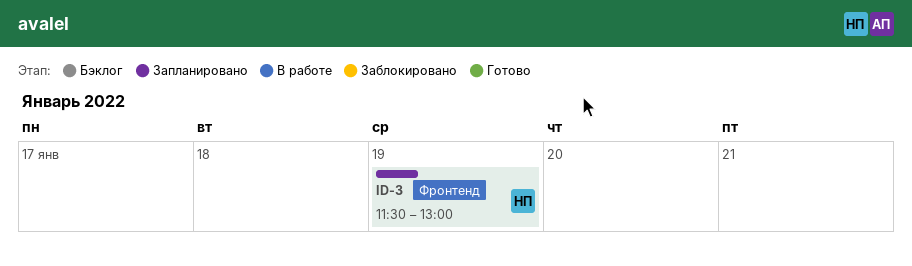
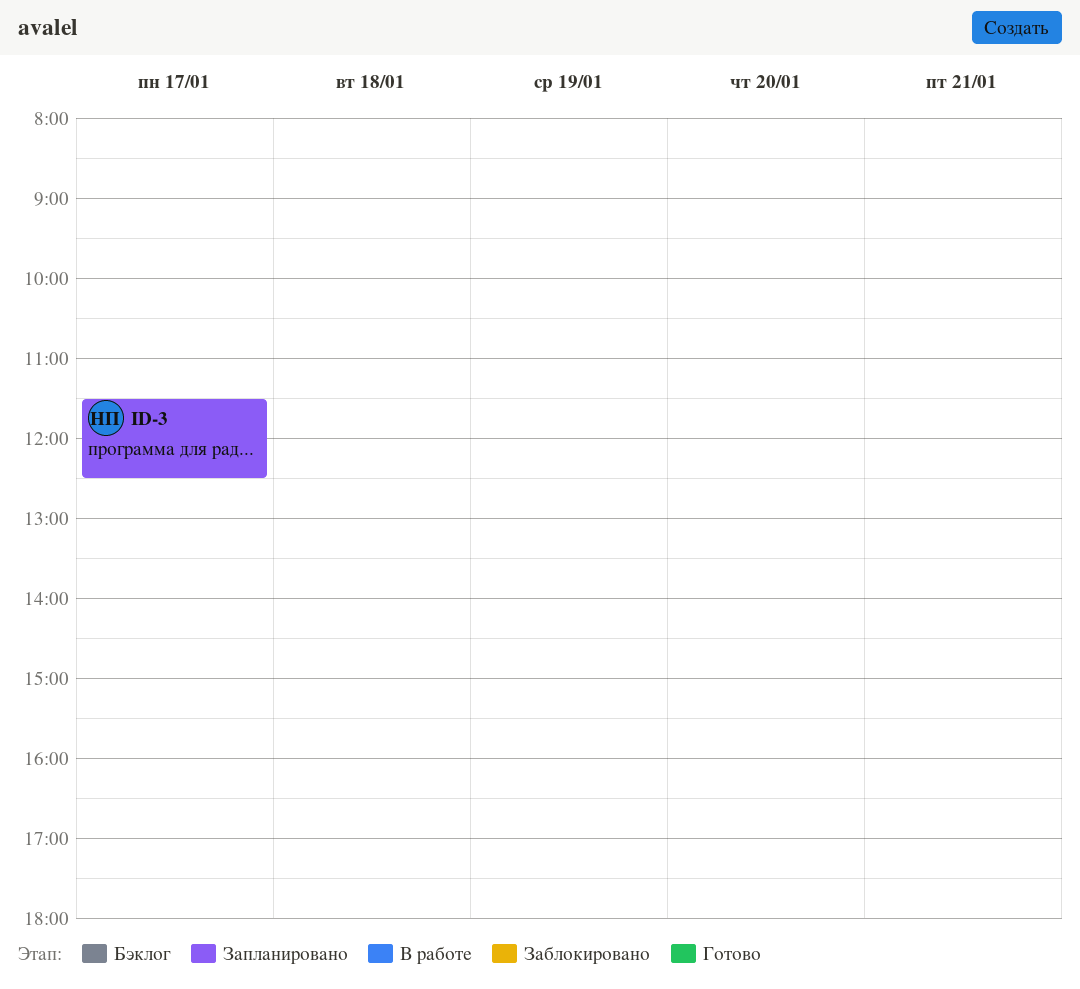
ID-3, day: Jan 19 -> Jan 17
ID-3, ends: 13:00 -> 12:30

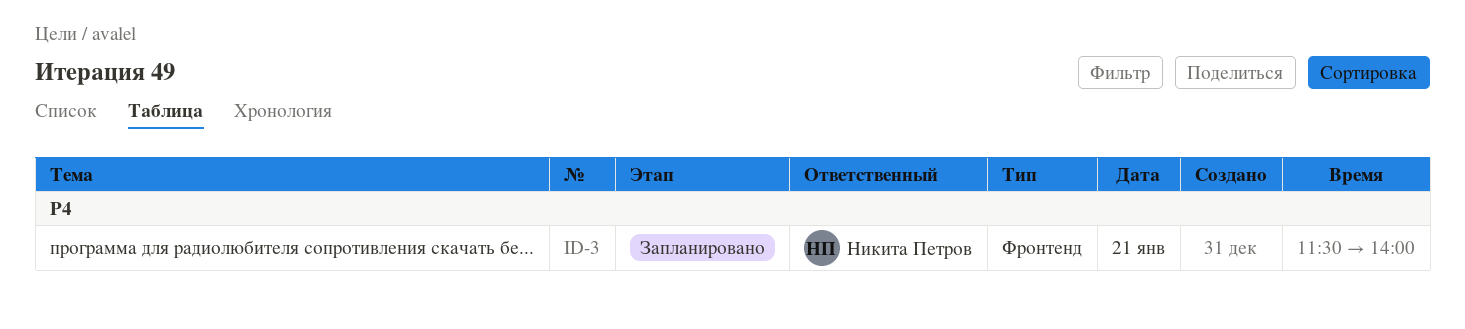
ID-3, day: Jan 17 -> Jan 21
ID-3, ends: 12:30 -> 14:00

